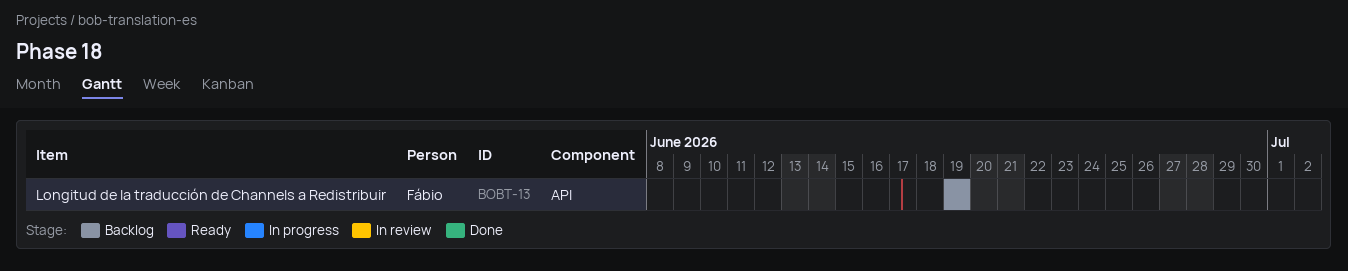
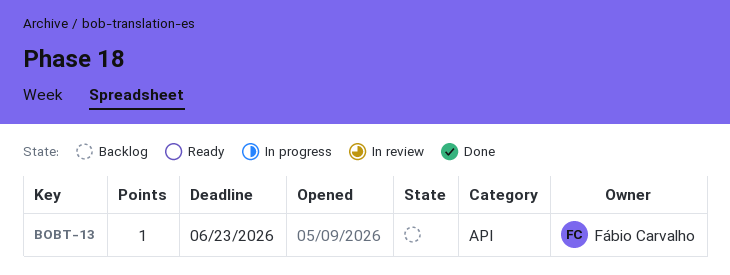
BOBT-13, due: Jun 19 -> Jun 23

